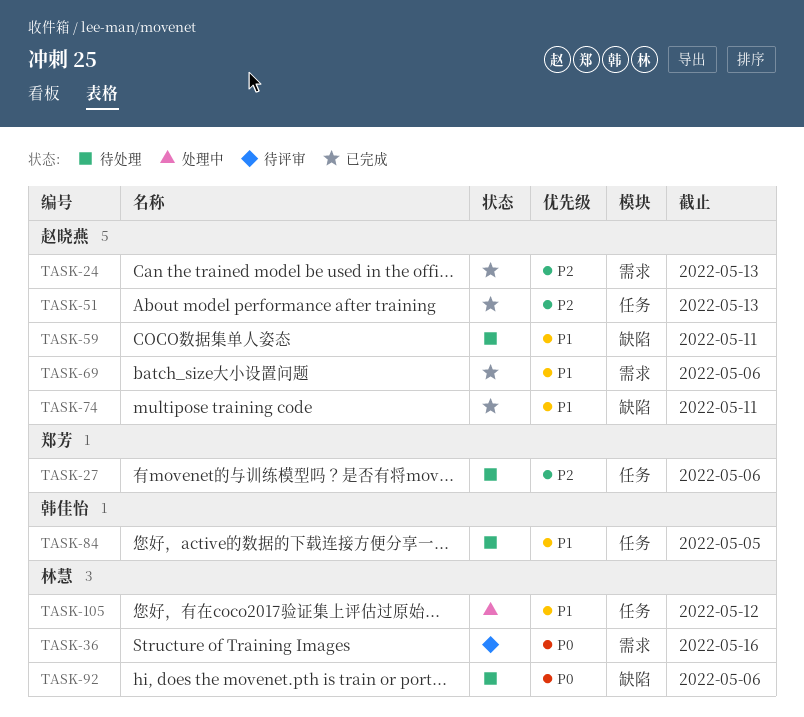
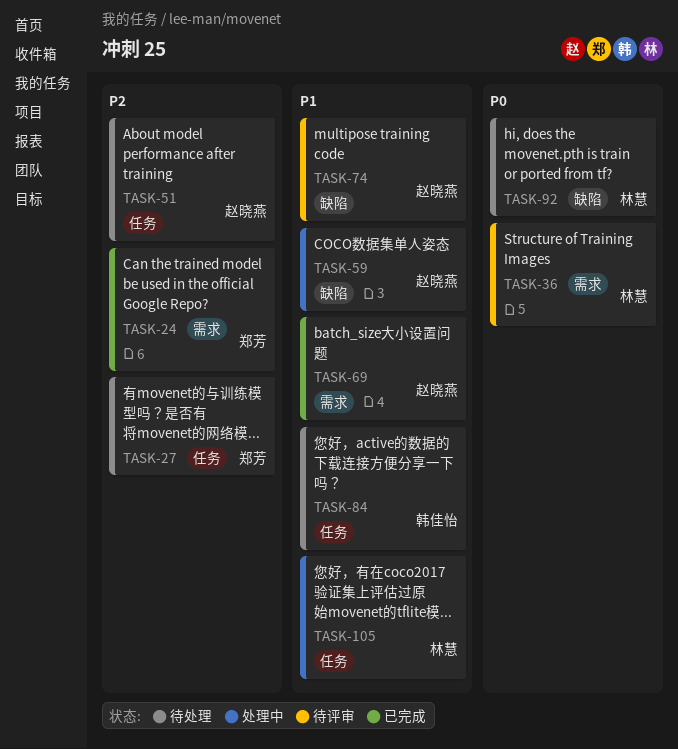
TASK-24, owner: 赵晓燕 -> 郑芳
TASK-51, status: 已完成 -> 待处理
TASK-59, status: 待处理 -> 处理中
TASK-74, status: 已完成 -> 待评审

